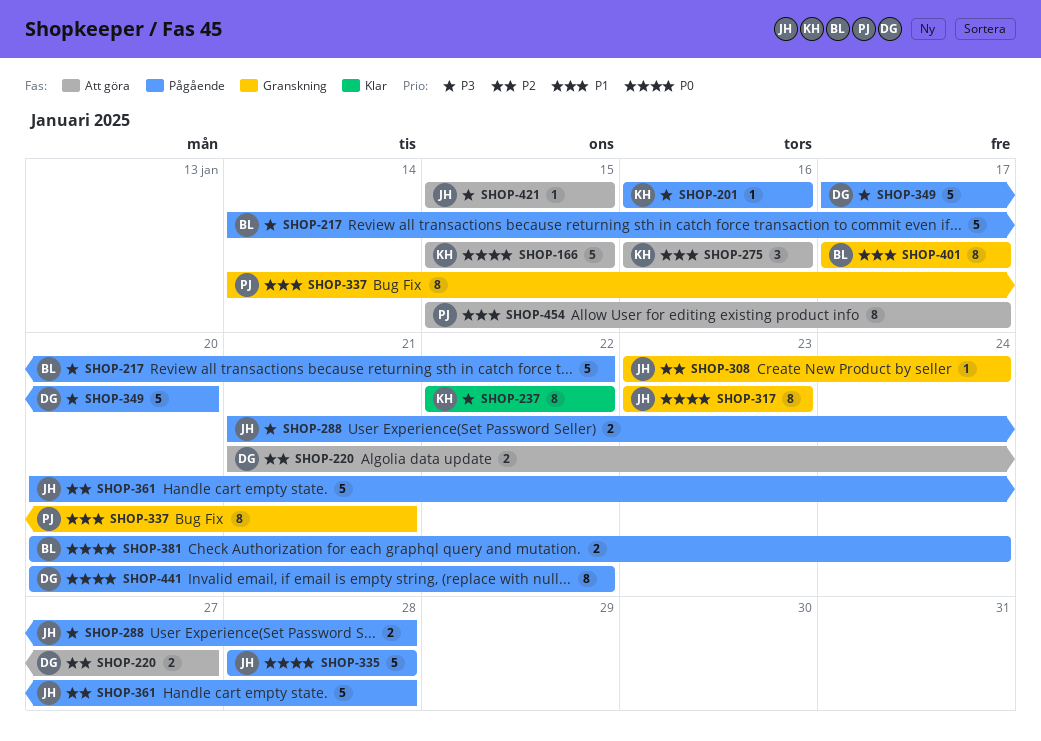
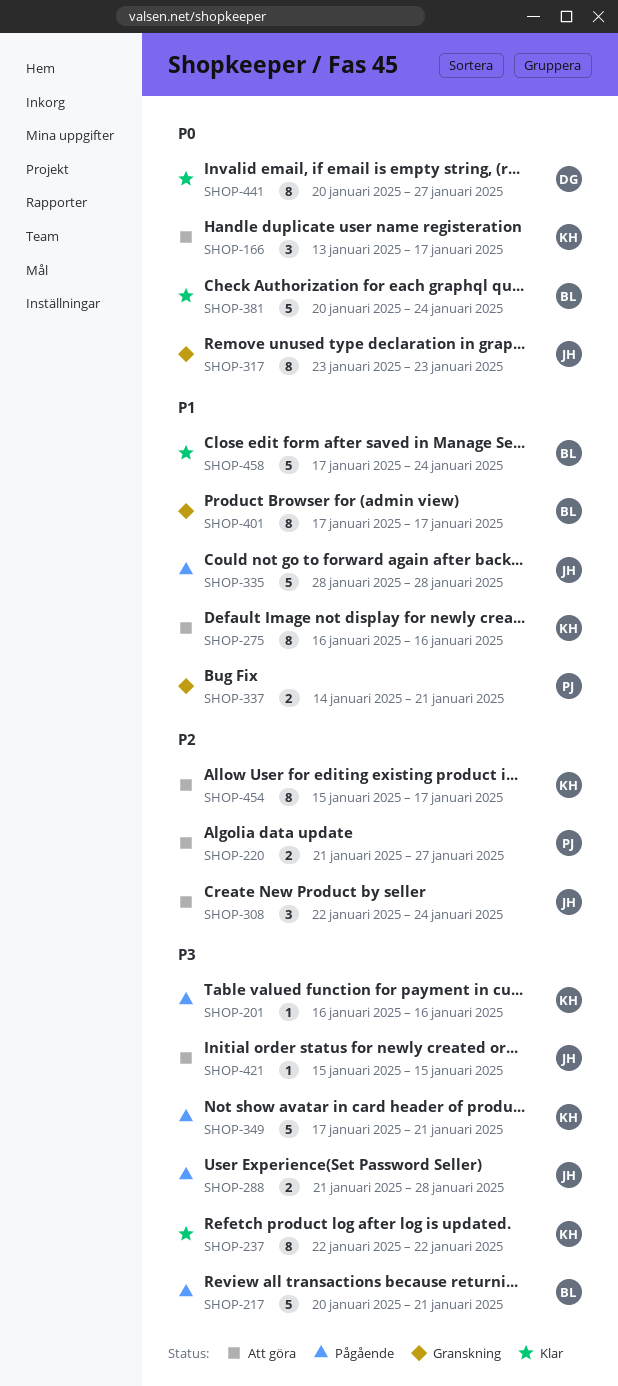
SHOP-166, estimate: 5 -> 3
SHOP-166, start: Jan 15 -> Jan 13
SHOP-166, due: Jan 15 -> Jan 17
SHOP-217, start: Jan 14 -> Jan 20
SHOP-217, due: Jan 22 -> Jan 21
SHOP-220, owner: DG -> PJ
SHOP-275, estimate: 3 -> 8
SHOP-308, status: Granskning -> Att göra
SHOP-308, estimate: 1 -> 3
SHOP-308, start: Jan 23 -> Jan 22
SHOP-335, priority: P0 -> P1
SHOP-337, estimate: 8 -> 2
SHOP-349, owner: DG -> KH
SHOP-349, due: Jan 20 -> Jan 21
SHOP-361: present -> none
SHOP-381, status: Pågående -> Klar
SHOP-381, estimate: 2 -> 5
SHOP-441, status: Pågående -> Klar
SHOP-441, due: Jan 22 -> Jan 27
SHOP-454, owner: PJ -> KH
SHOP-454, priority: P1 -> P2
SHOP-458: none -> present

